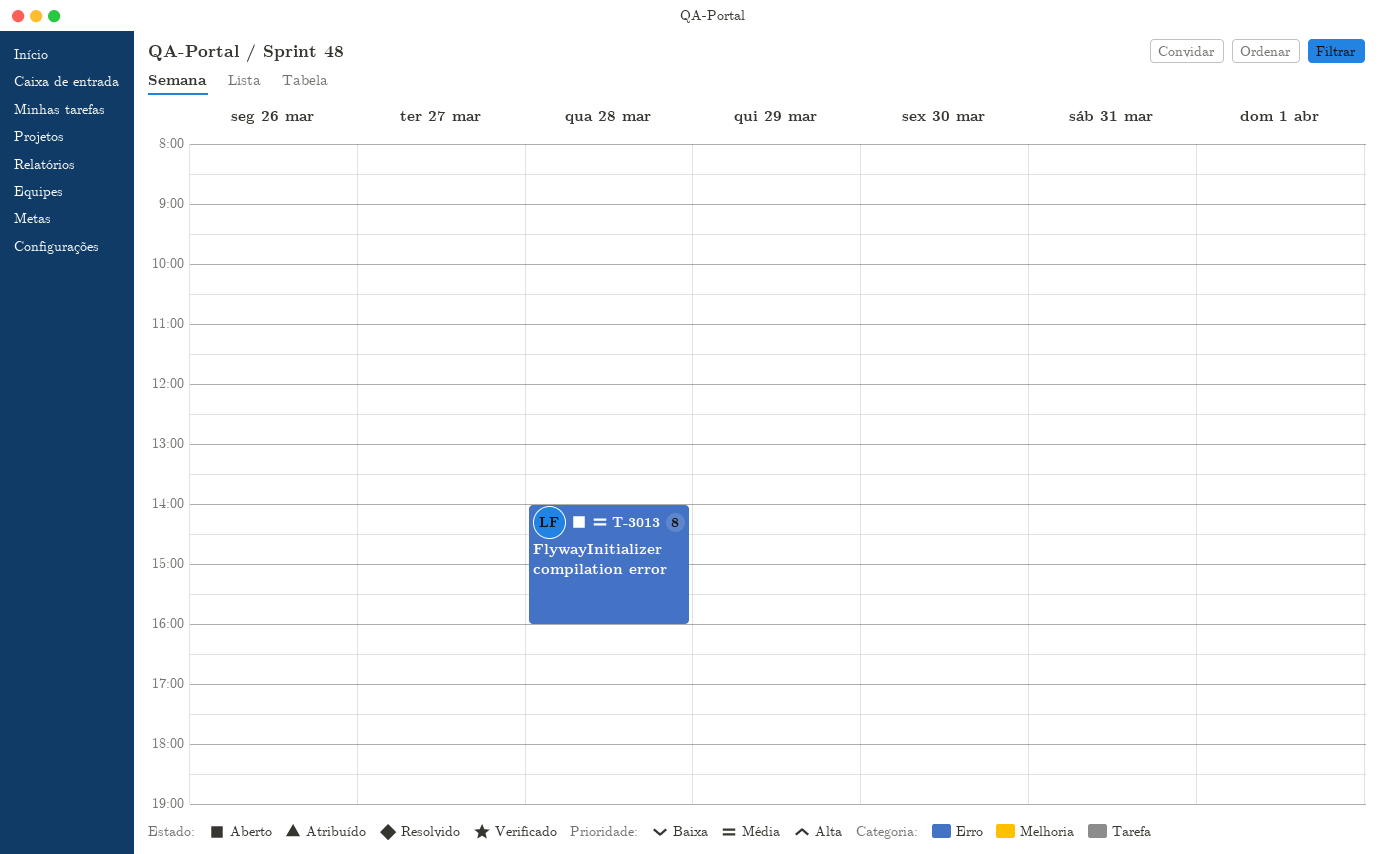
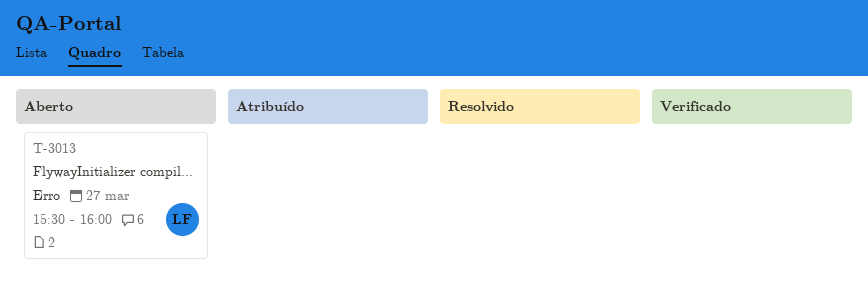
T-3013, day: Mar 28 -> Mar 27
T-3013, begins: 14:00 -> 15:30

